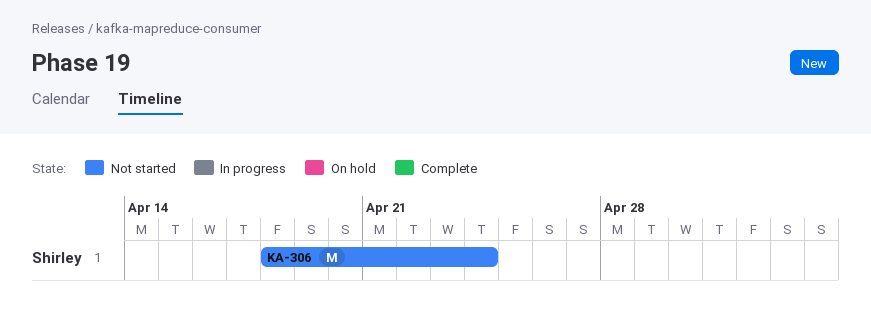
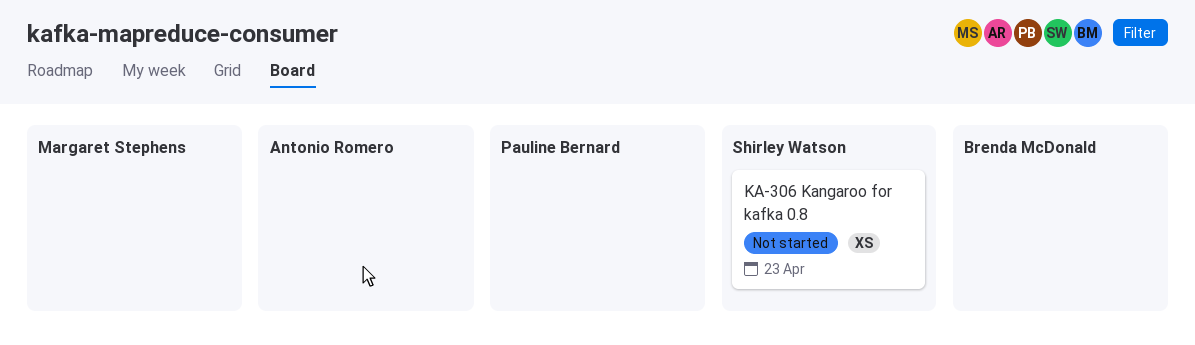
KA-306, estimate: M -> XS
KA-306, due: Apr 24 -> Apr 23

